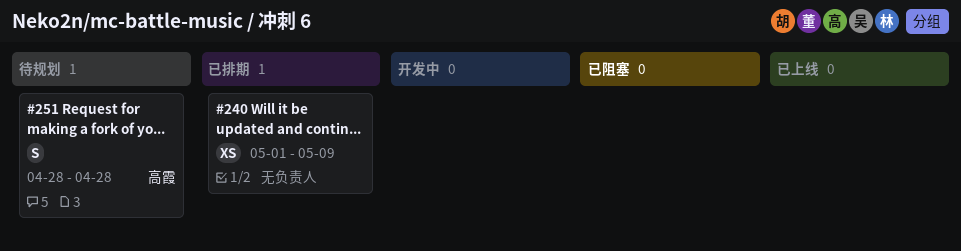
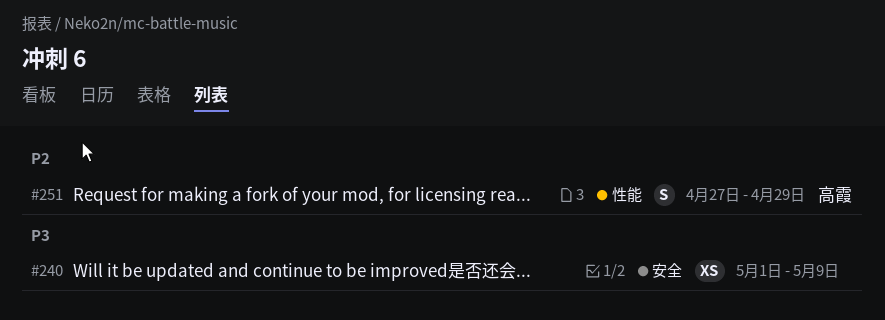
#251, start: Apr 28 -> Apr 27
#251, due: Apr 28 -> Apr 29

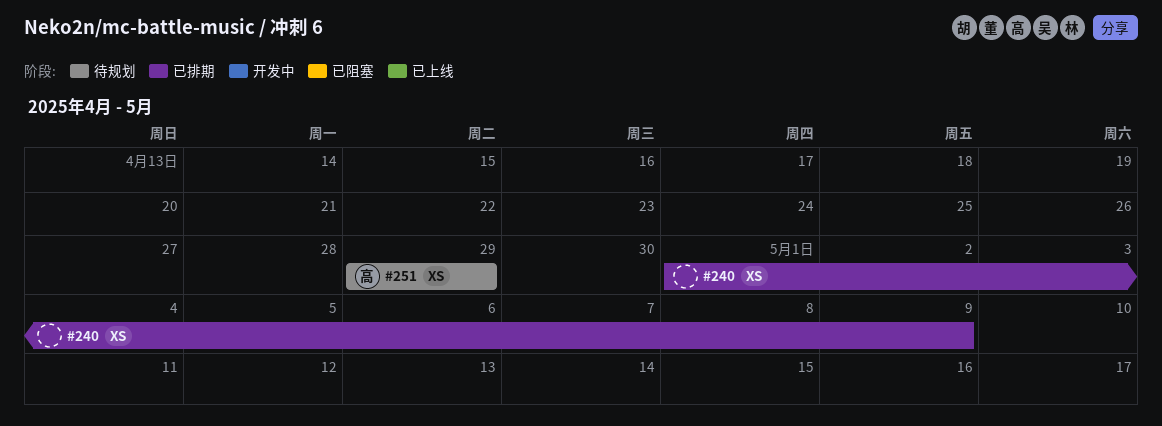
#251, estimate: S -> XS
#251, start: Apr 27 -> Apr 29

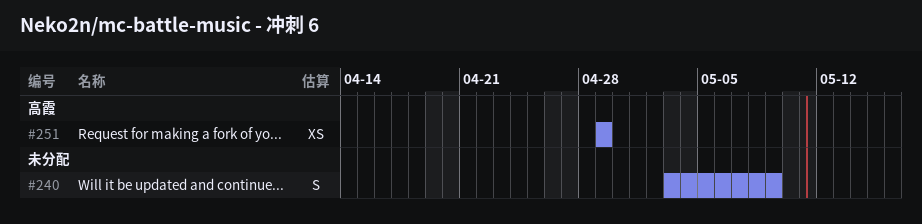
#240, estimate: XS -> S
#240, start: May 1 -> May 3

